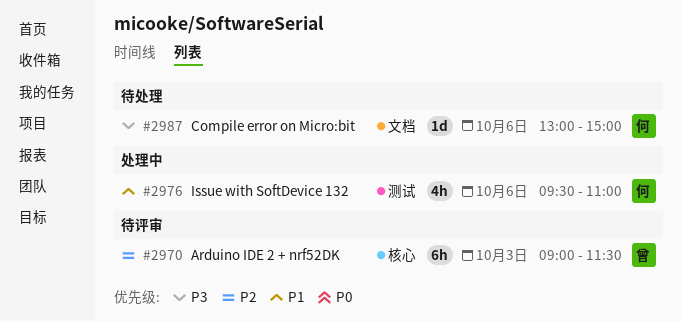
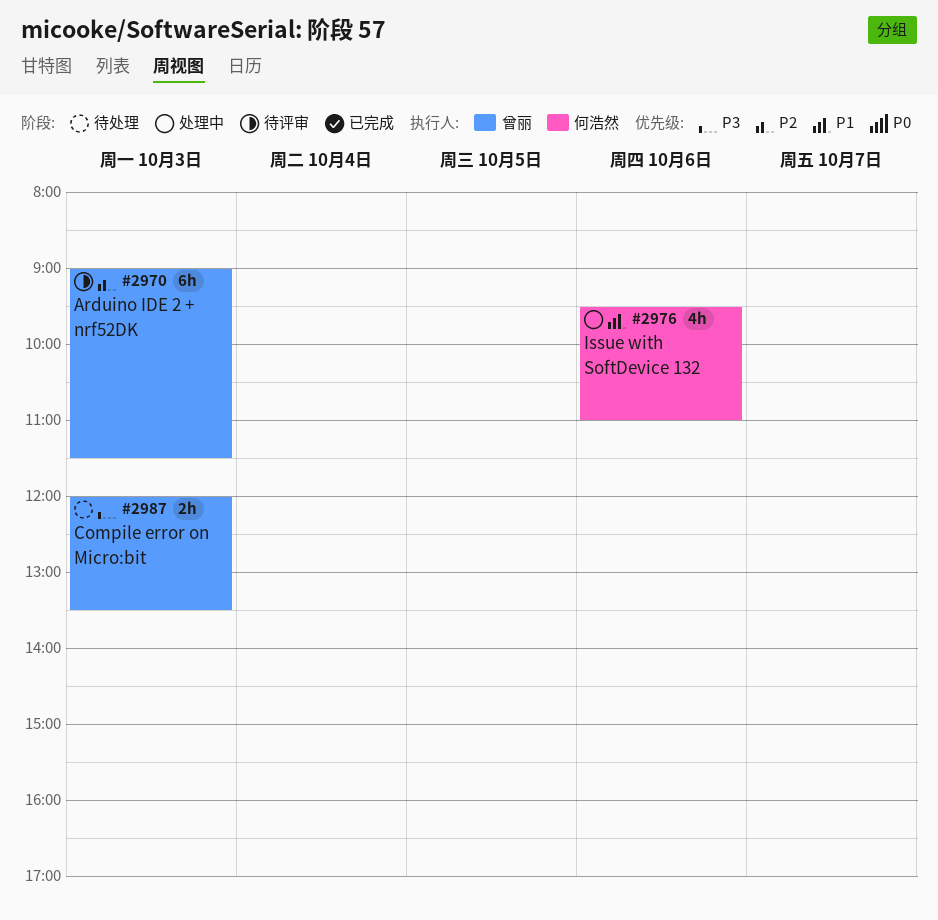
#2987, owner: 何浩然 -> 曾丽
#2987, estimate: 1d -> 2h
#2987, day: Oct 6 -> Oct 3
#2987, begins: 13:00 -> 12:00
#2987, ends: 15:00 -> 13:30

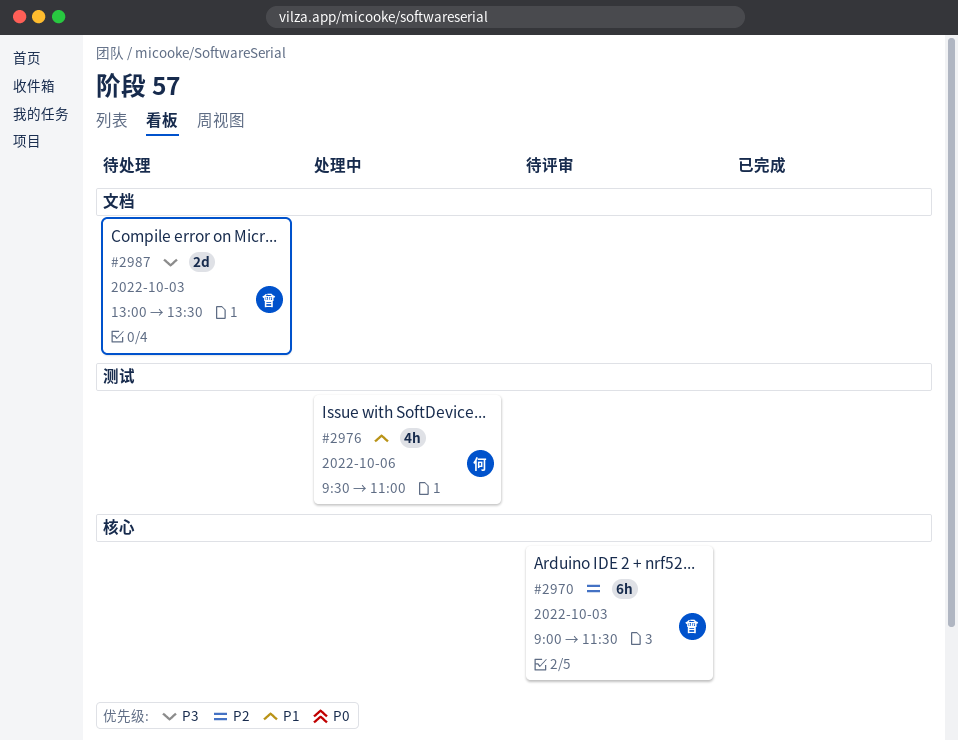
#2987, estimate: 2h -> 2d
#2987, begins: 12:00 -> 13:00

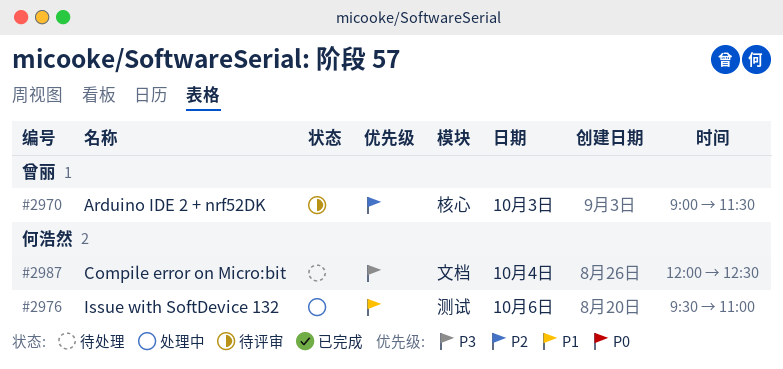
#2987, owner: 曾丽 -> 何浩然
#2987, day: Oct 3 -> Oct 4
#2987, begins: 13:00 -> 12:00
#2987, ends: 13:30 -> 12:30

